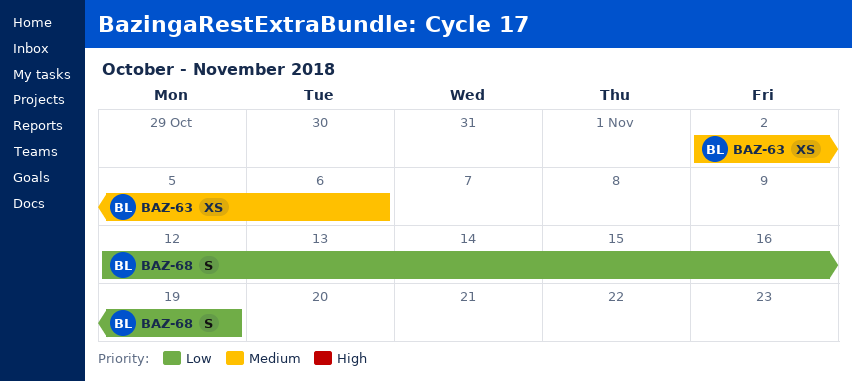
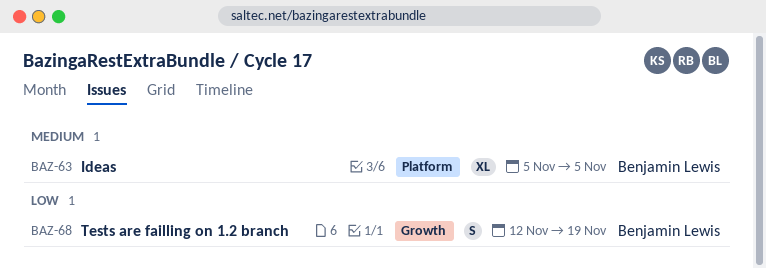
BAZ-63, estimate: XS -> XL
BAZ-63, start: Nov 2 -> Nov 5
BAZ-63, due: Nov 6 -> Nov 5

